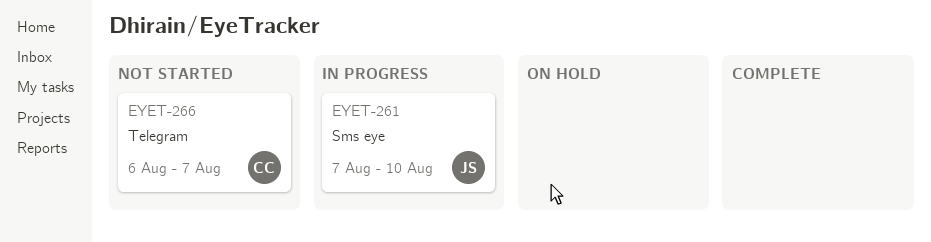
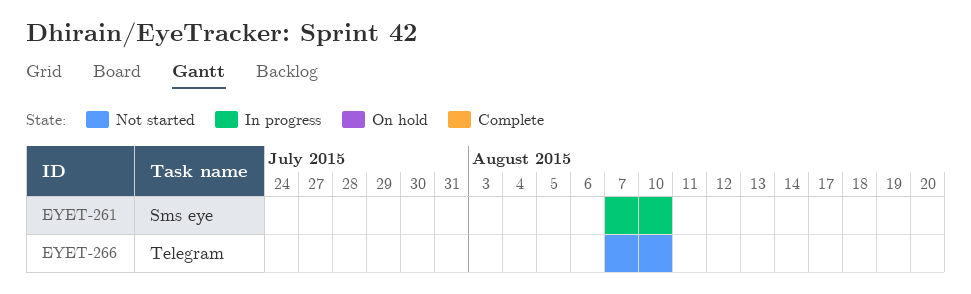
EYET-266, start: Aug 6 -> Aug 7
EYET-266, due: Aug 7 -> Aug 10

